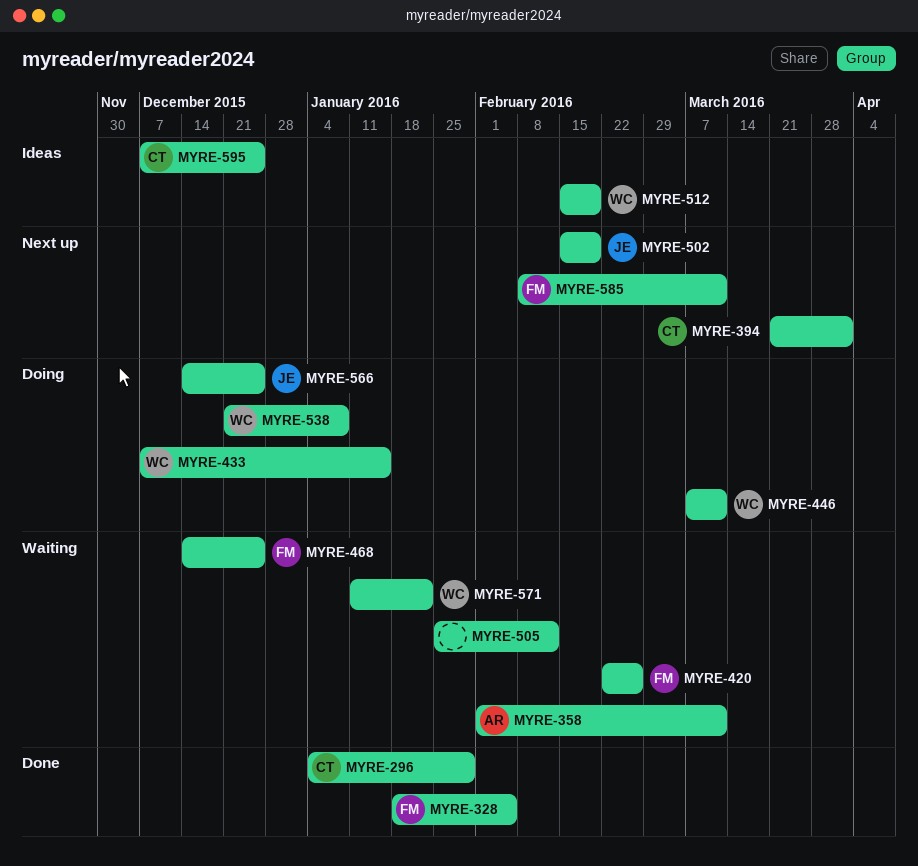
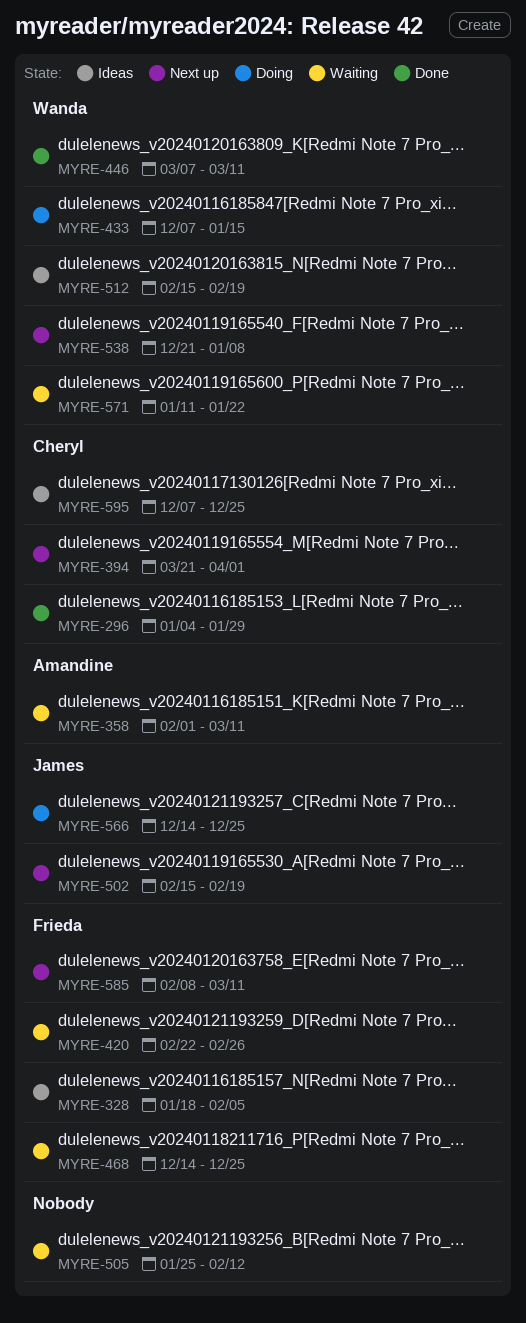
MYRE-328, status: Done -> Ideas
MYRE-446, status: Doing -> Done
MYRE-538, status: Doing -> Next up

